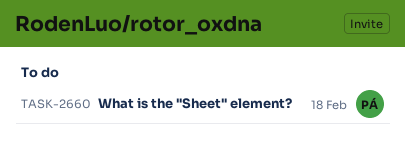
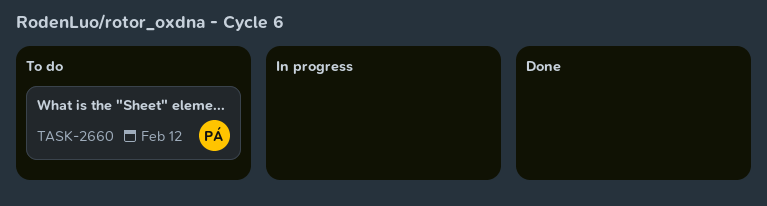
TASK-2660, due: Feb 18 -> Feb 12

